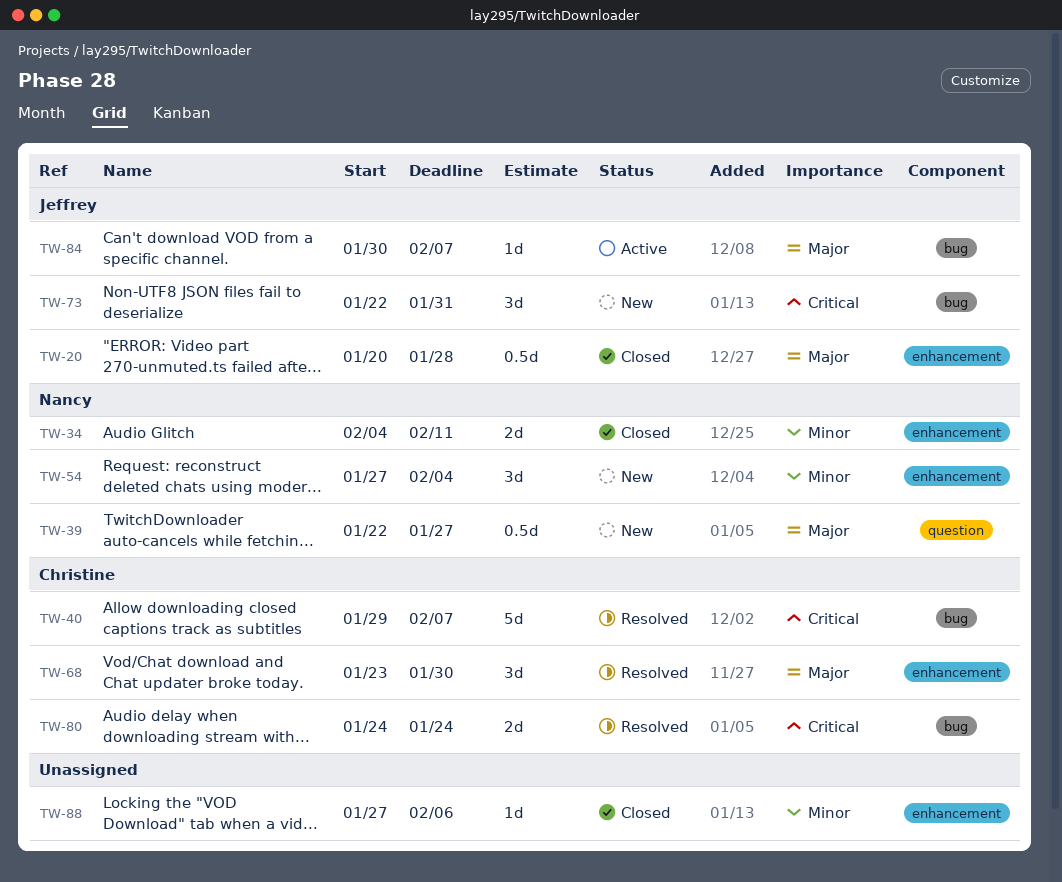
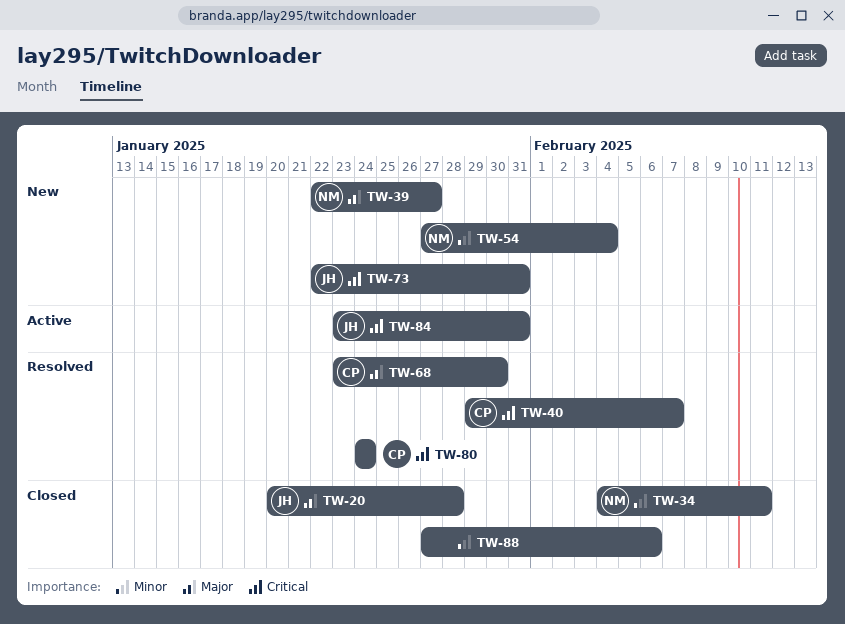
TW-84, priority: Major -> Critical
TW-84, start: Jan 30 -> Jan 23
TW-84, due: Feb 7 -> Jan 31

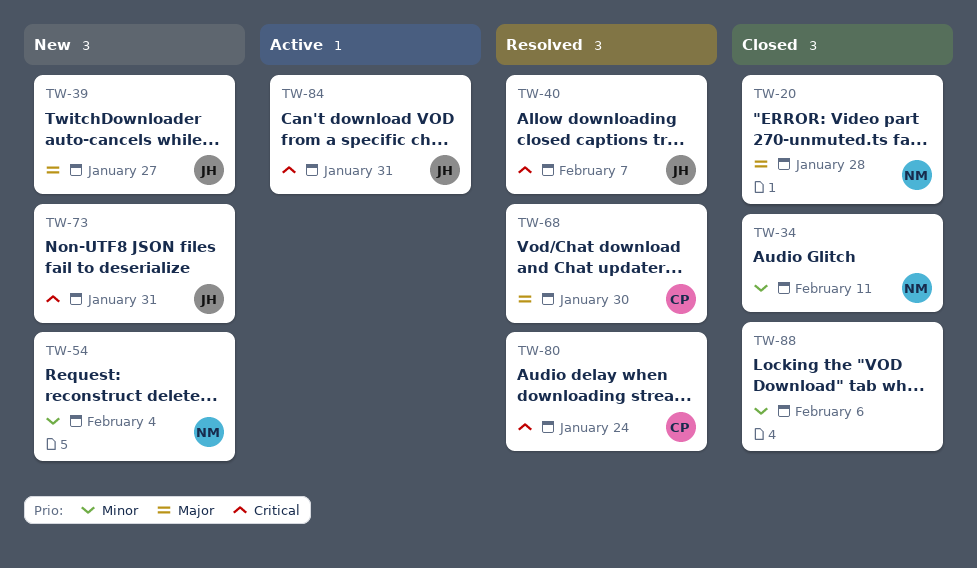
TW-20, owner: JH -> NM
TW-39, owner: NM -> JH
TW-40, owner: CP -> JH

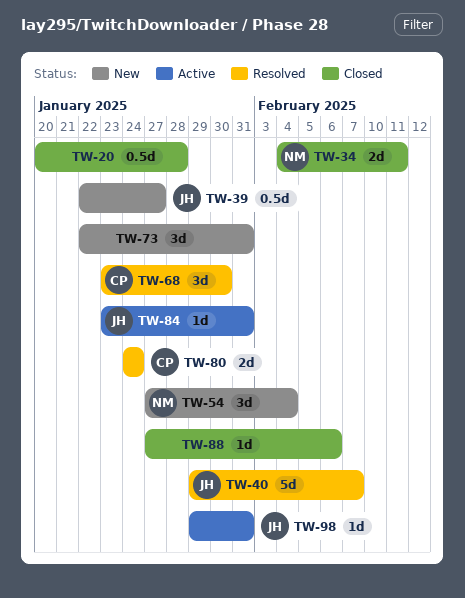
TW-20, owner: NM -> none
TW-73, owner: JH -> none
TW-98: none -> present

